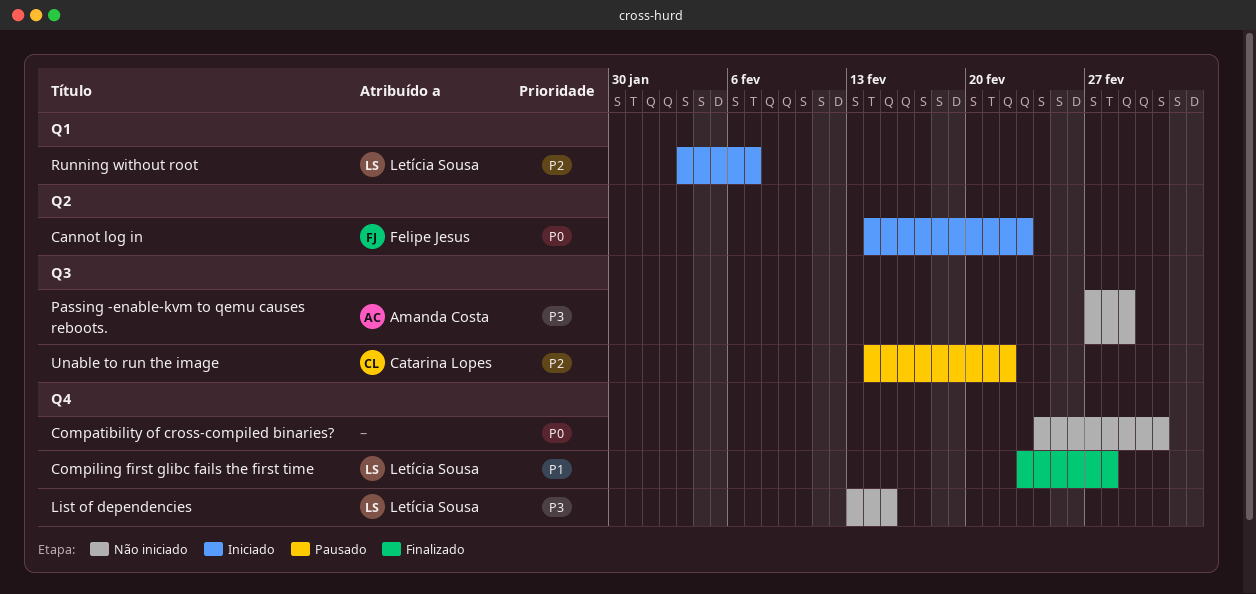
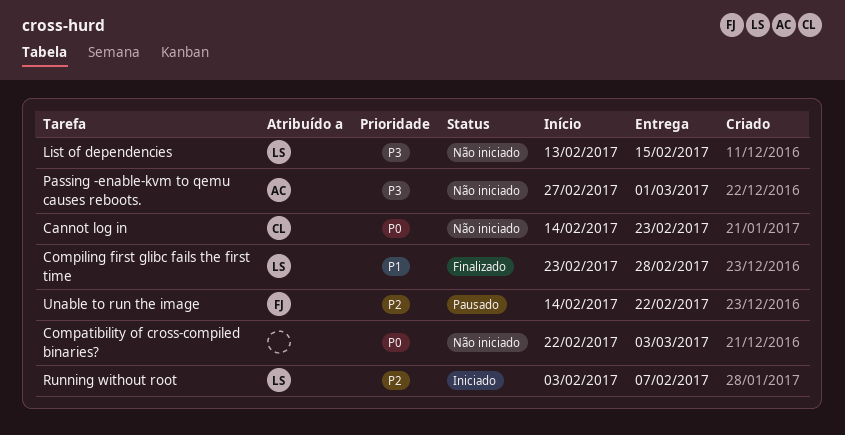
Cannot log in, status: Iniciado -> Não iniciado
Cannot log in, owner: Felipe Jesus -> Catarina Lopes
Compatibility of cross-compiled binaries?, start: Feb 24 -> Feb 22
Unable to run the image, owner: Catarina Lopes -> Felipe Jesus

